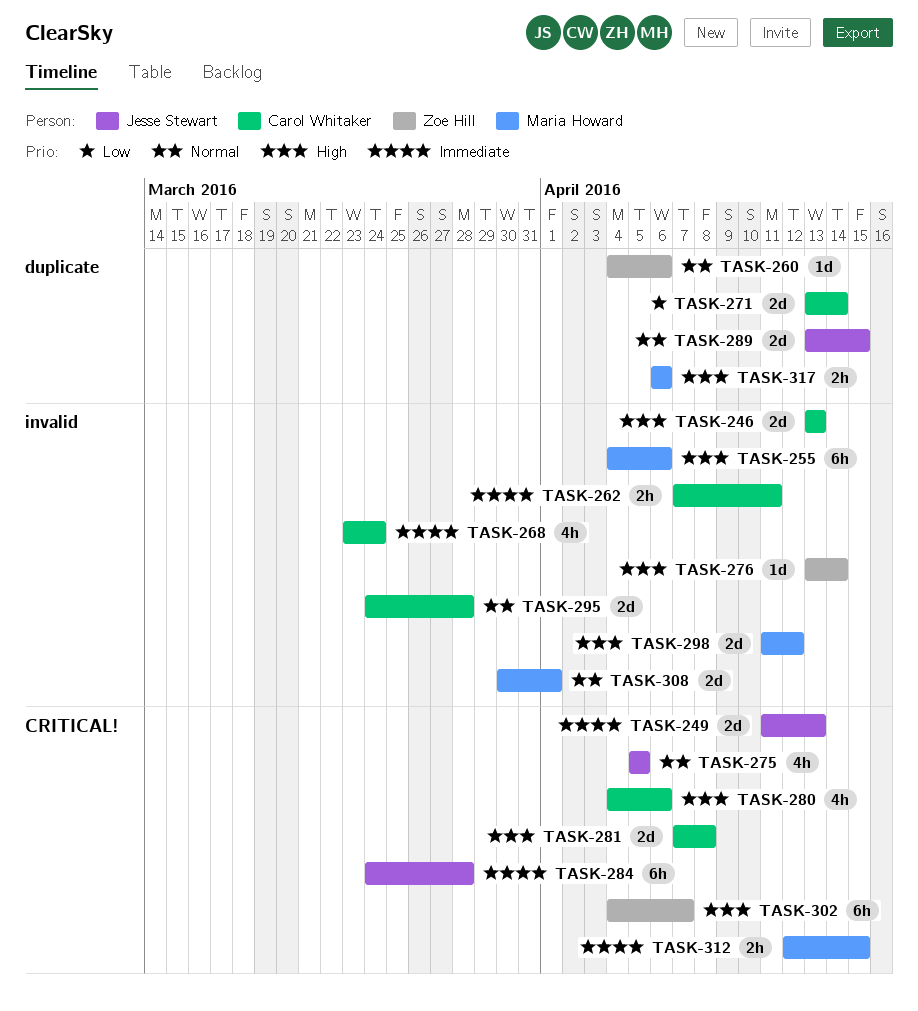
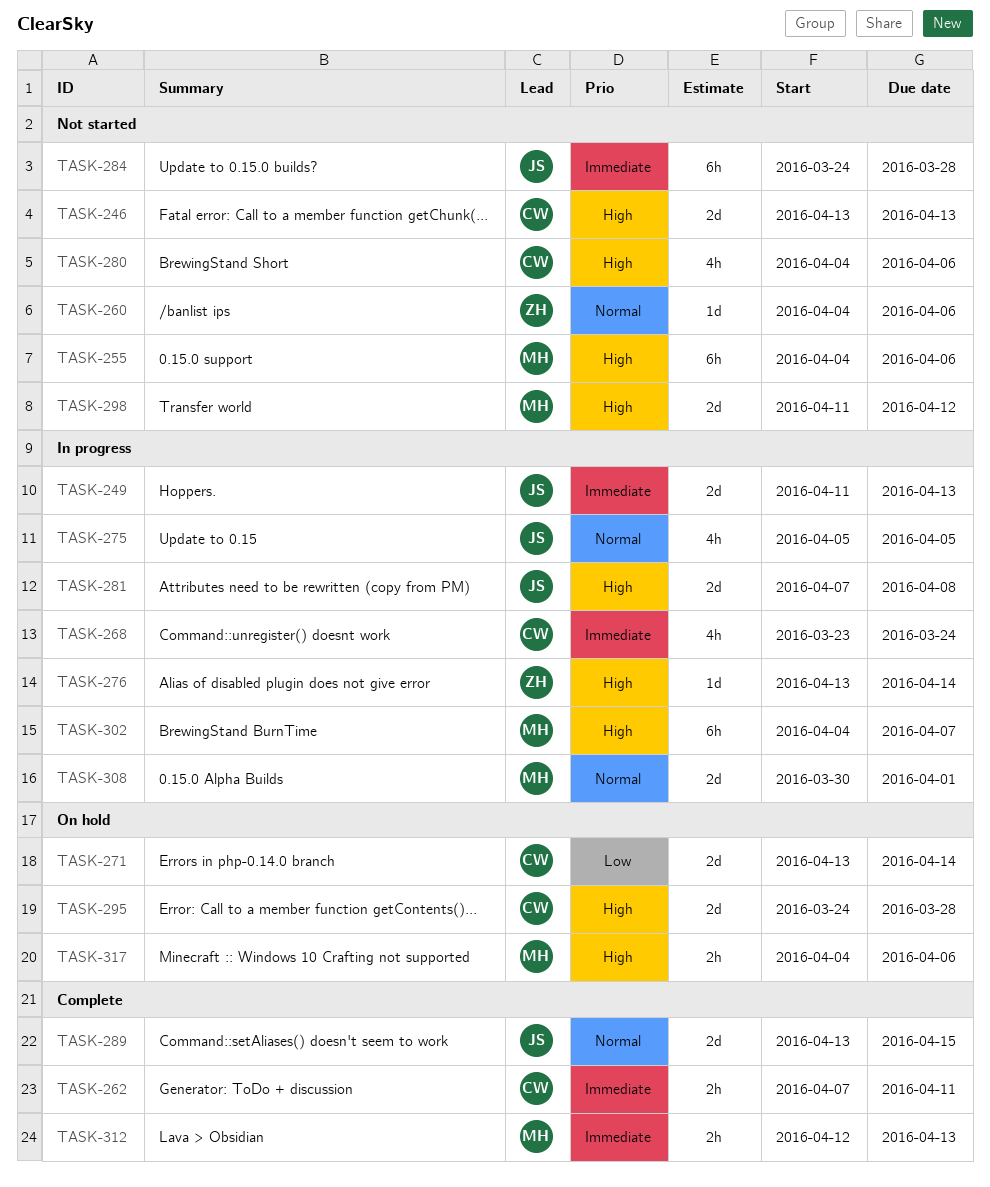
TASK-281, owner: Carol Whitaker -> Jesse Stewart
TASK-295, priority: Normal -> High
TASK-302, owner: Zoe Hill -> Maria Howard
TASK-312, due: Apr 15 -> Apr 13
TASK-317, start: Apr 6 -> Apr 4

